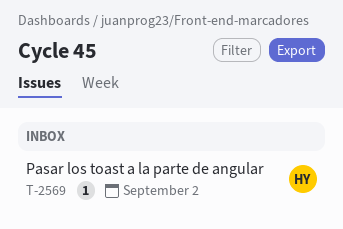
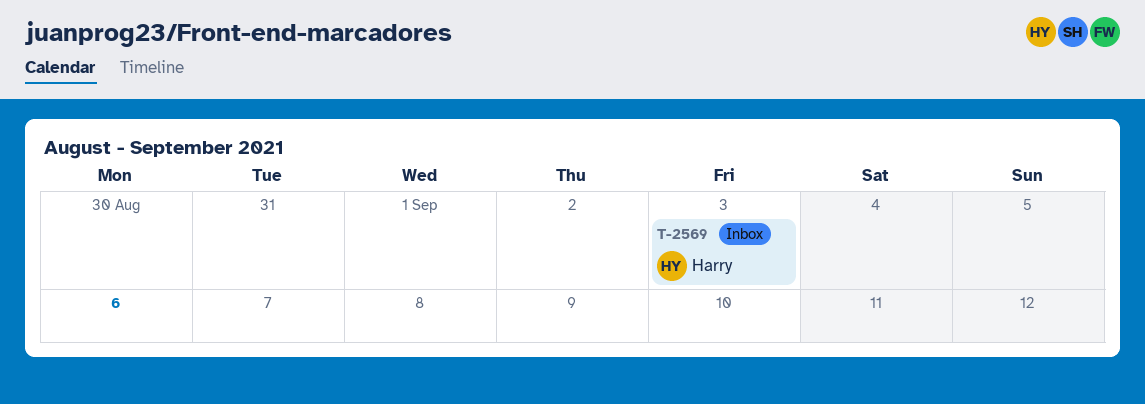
T-2569, due: Sep 2 -> Sep 3

